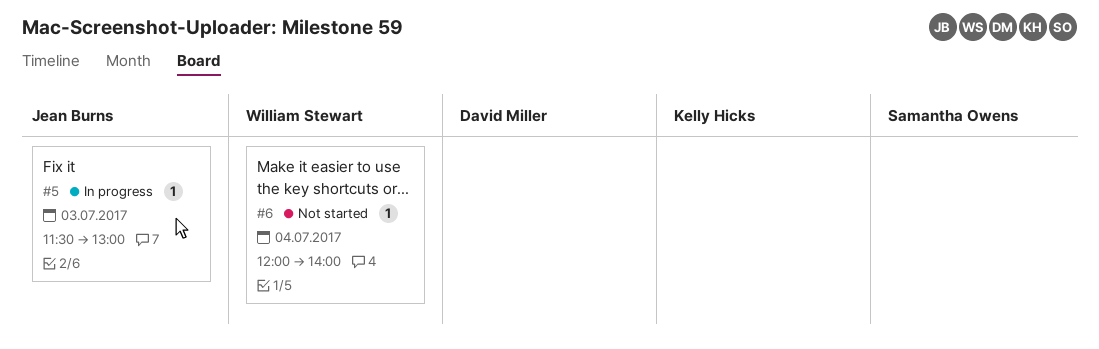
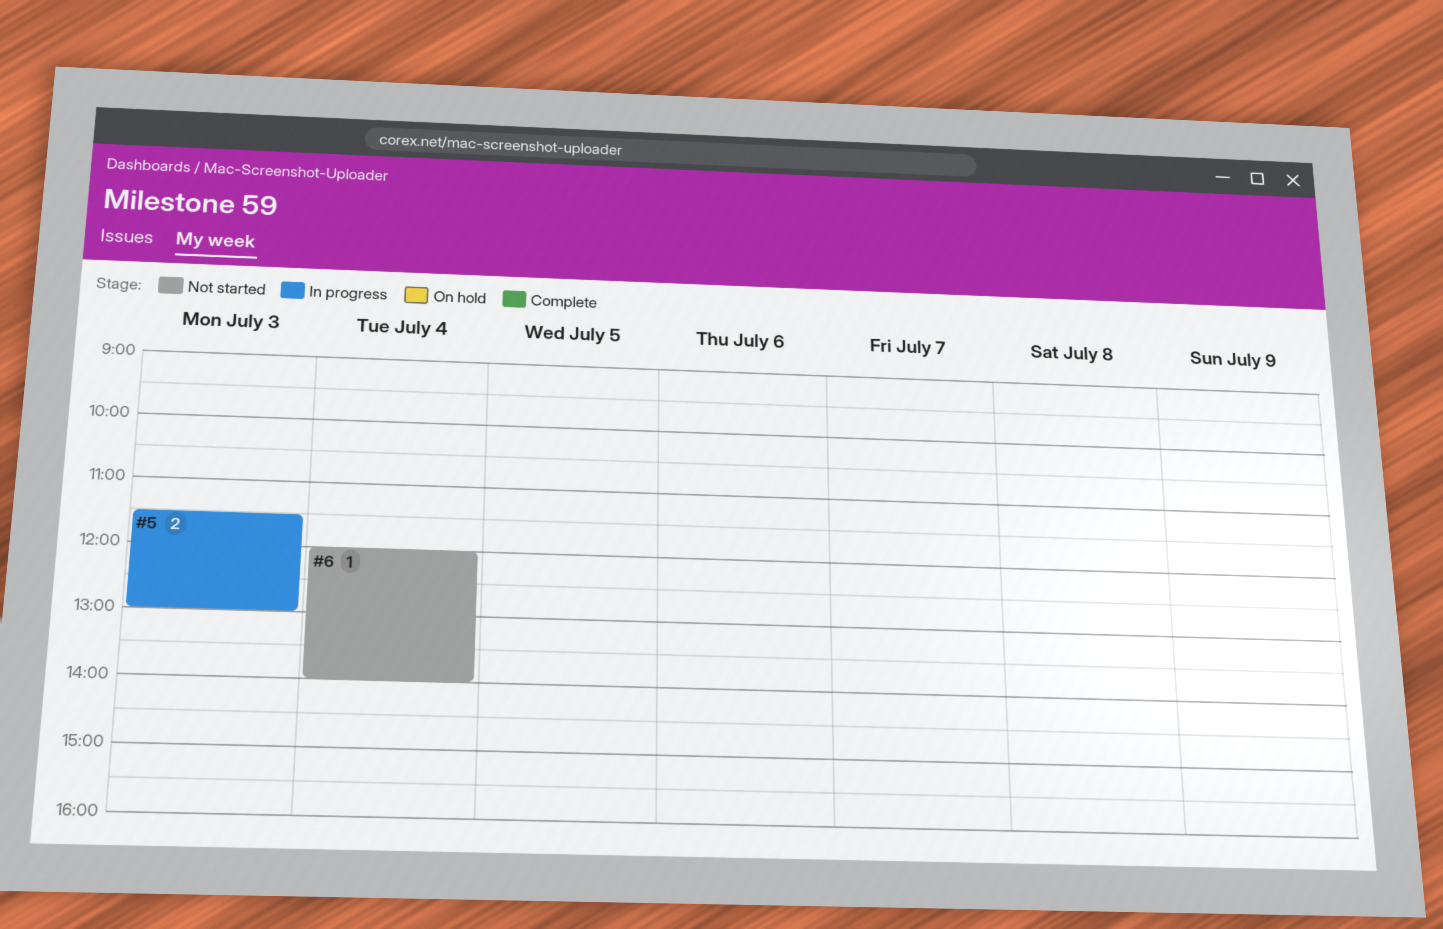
#5, estimate: 1 -> 2

